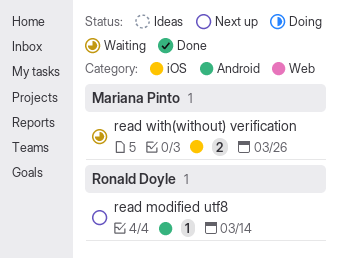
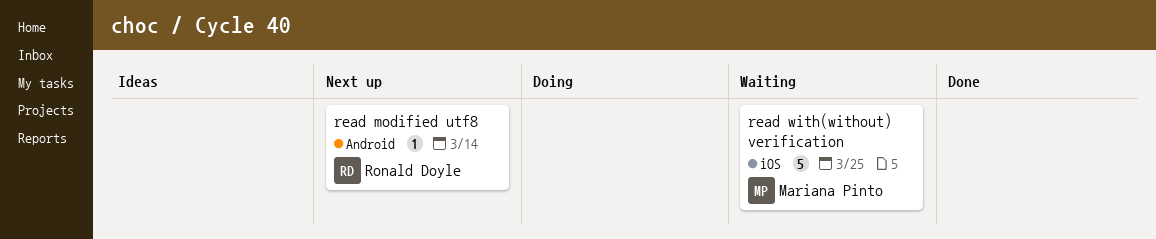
read with(without) verification, estimate: 2 -> 5
read with(without) verification, due: Mar 26 -> Mar 25

